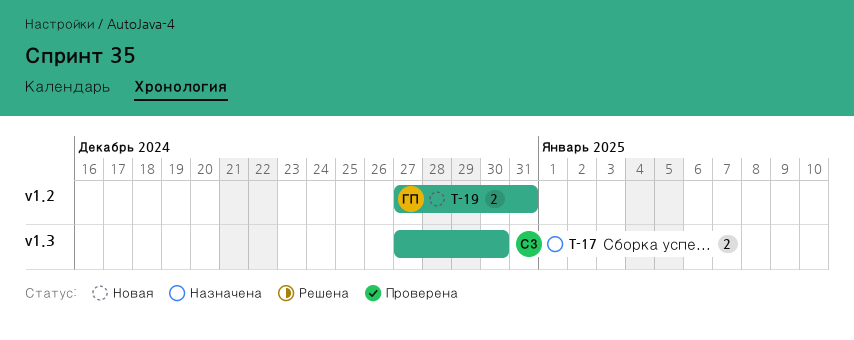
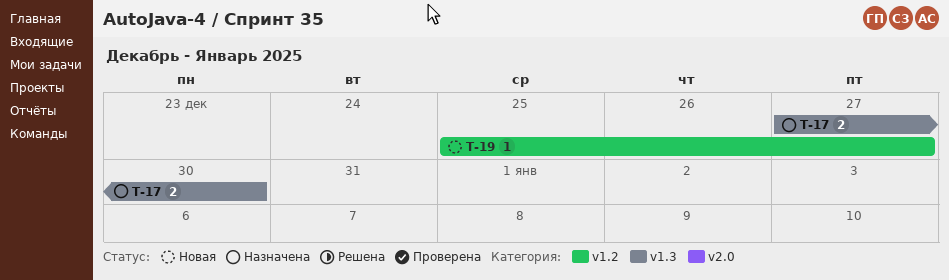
T-19, estimate: 2 -> 1
T-19, start: Dec 27 -> Dec 25
T-19, due: Dec 31 -> Dec 27

